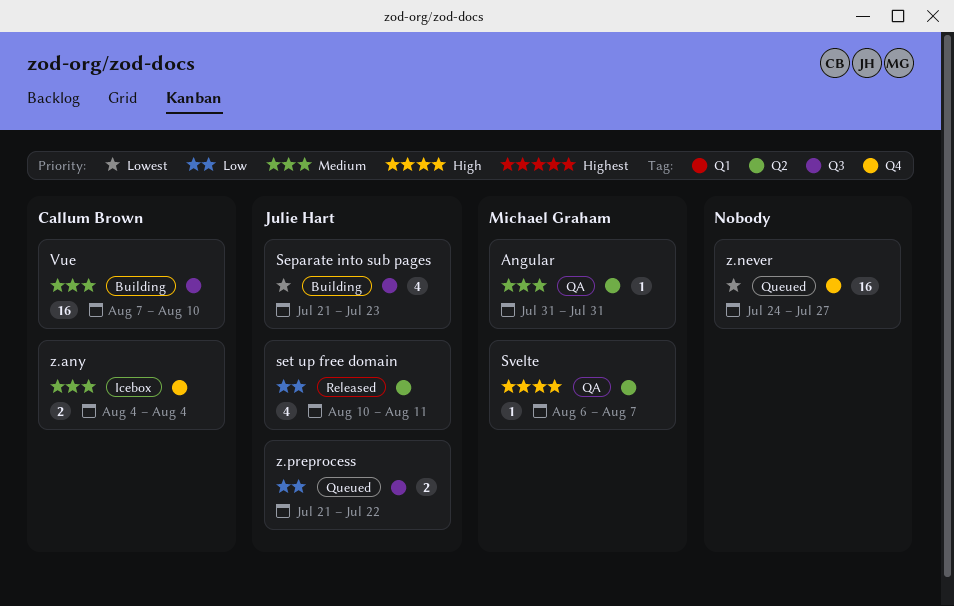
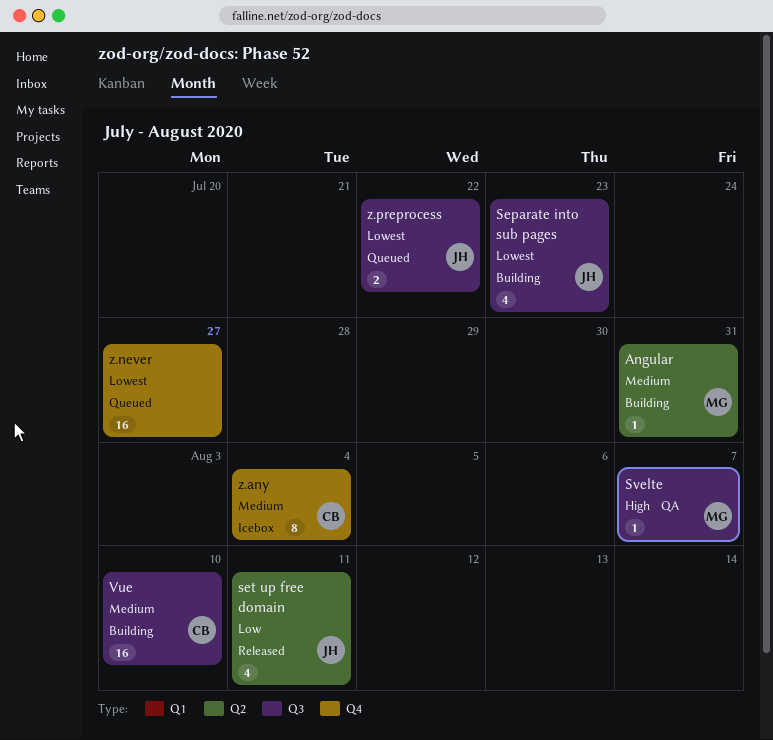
Angular, status: QA -> Building
Svelte, label: Q2 -> Q3
z.any, estimate: 2 -> 8
z.preprocess, priority: Low -> Lowest

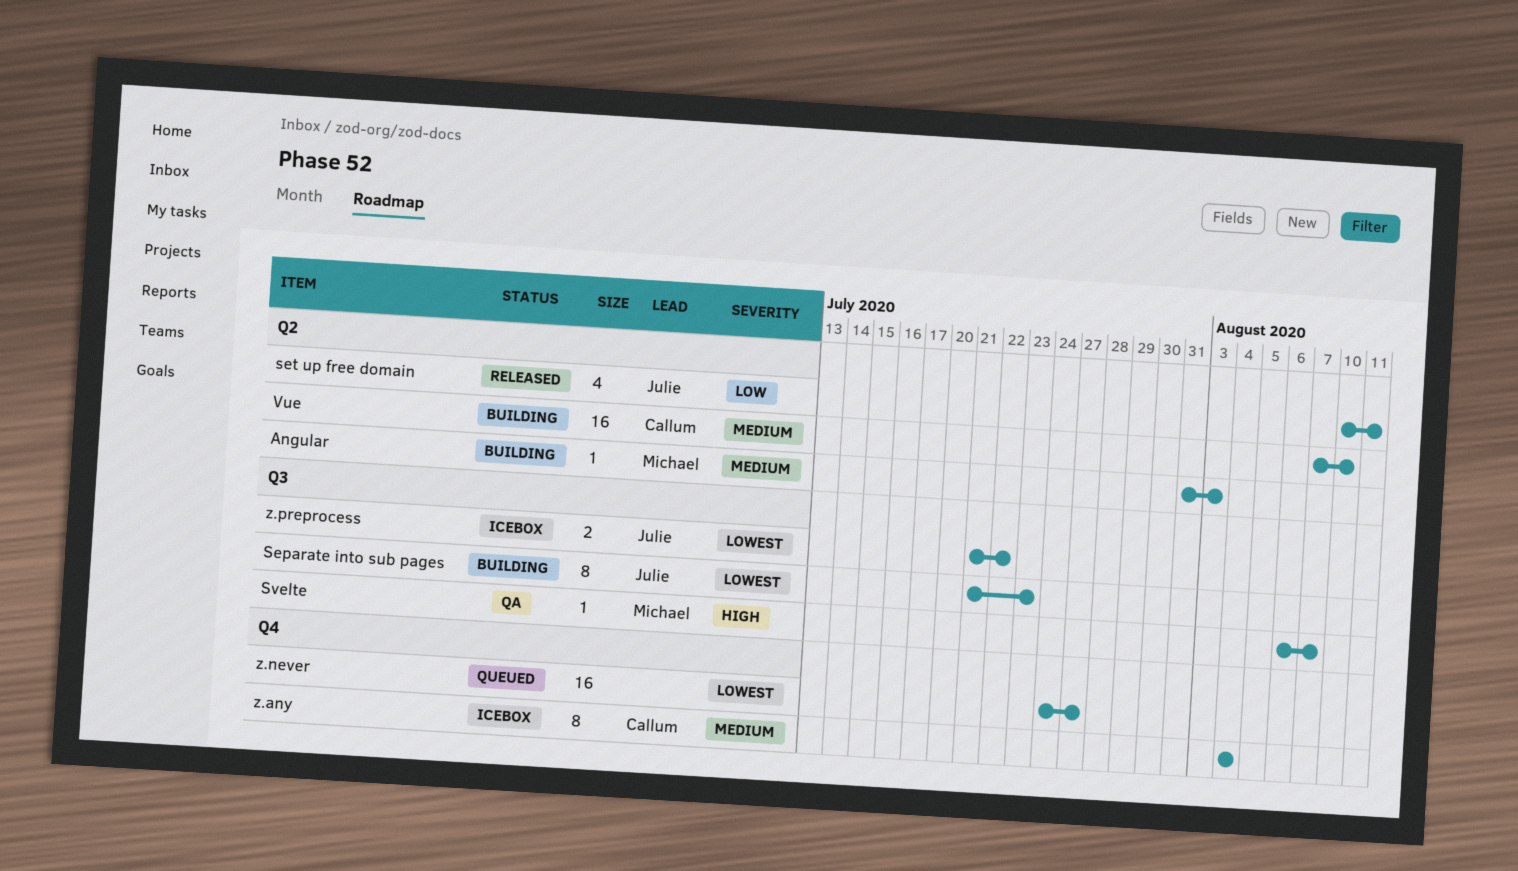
Angular, due: Jul 31 -> Aug 3
Separate into sub pages, estimate: 4 -> 8
Vue, label: Q3 -> Q2
z.preprocess, status: Queued -> Icebox

